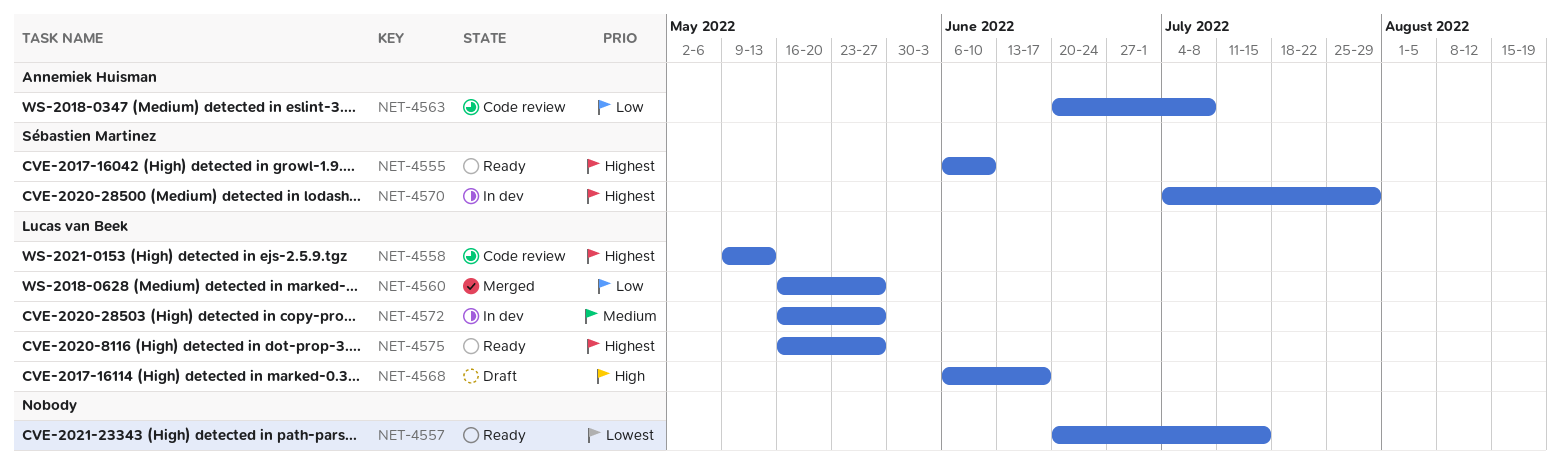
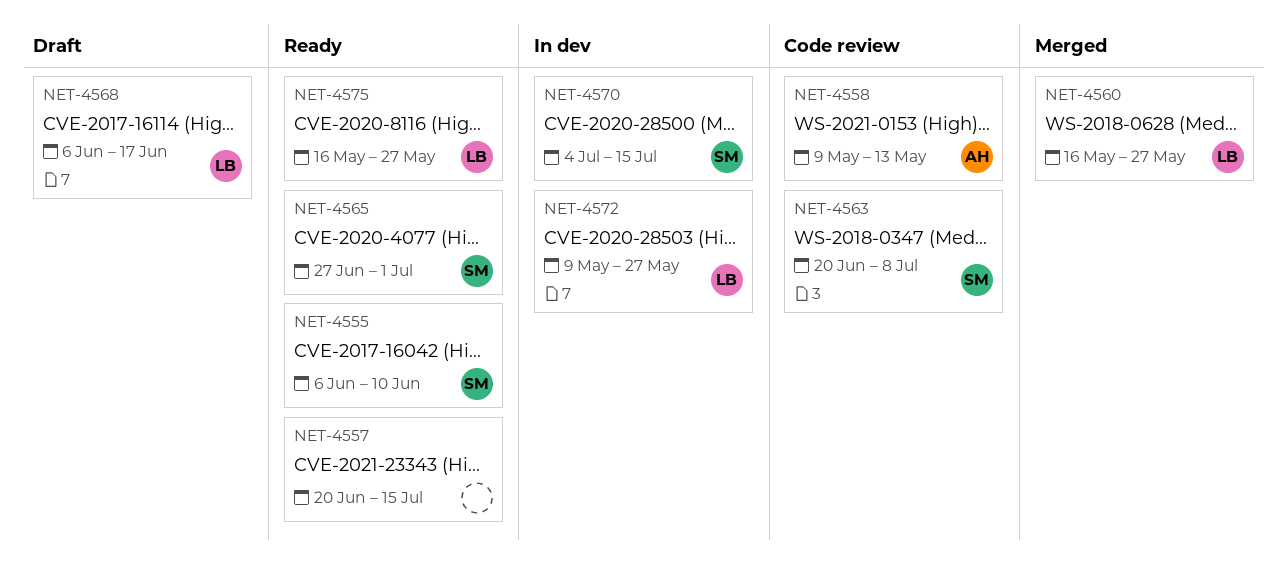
NET-4558, owner: Lucas van Beek -> Annemiek Huisman
NET-4563, owner: Annemiek Huisman -> Sébastien Martinez
NET-4565: none -> present
NET-4570, due: Jul 29 -> Jul 15
NET-4572, start: May 16 -> May 9

